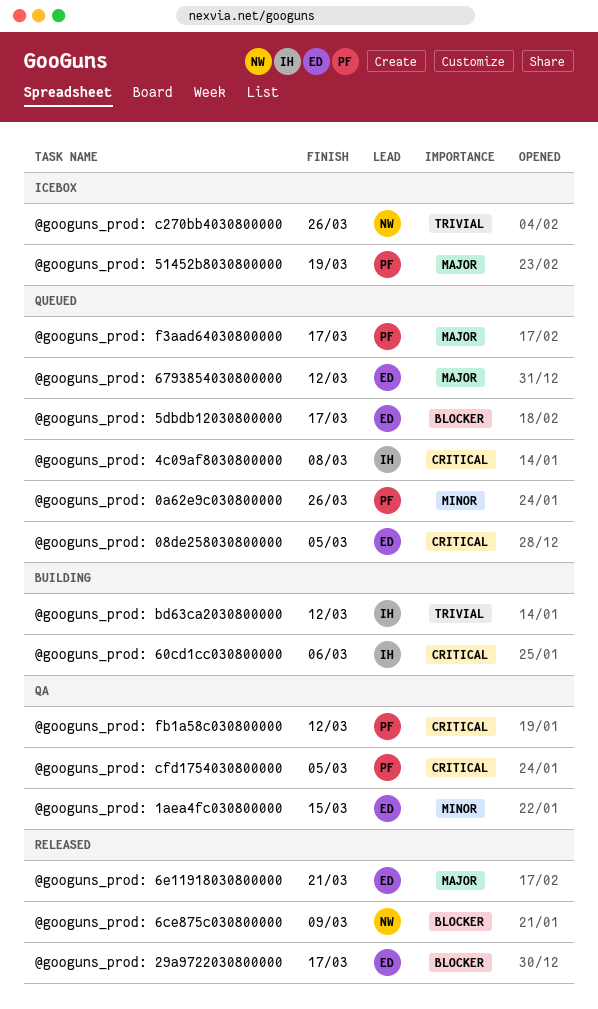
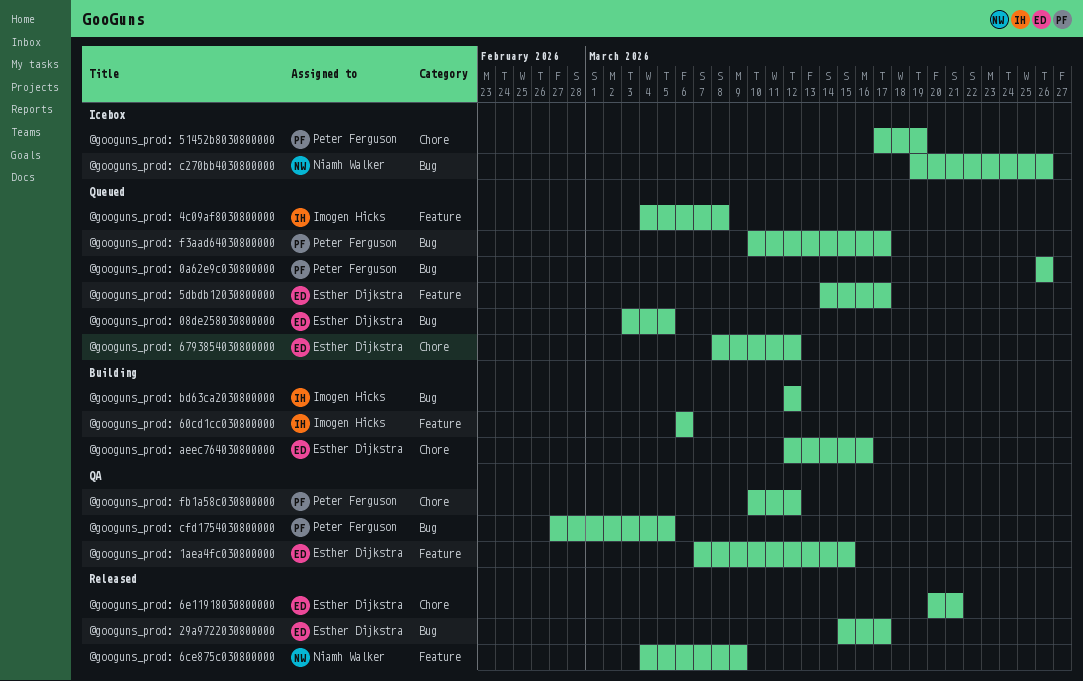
@googuns_prod: aeec764030800000: none -> present

